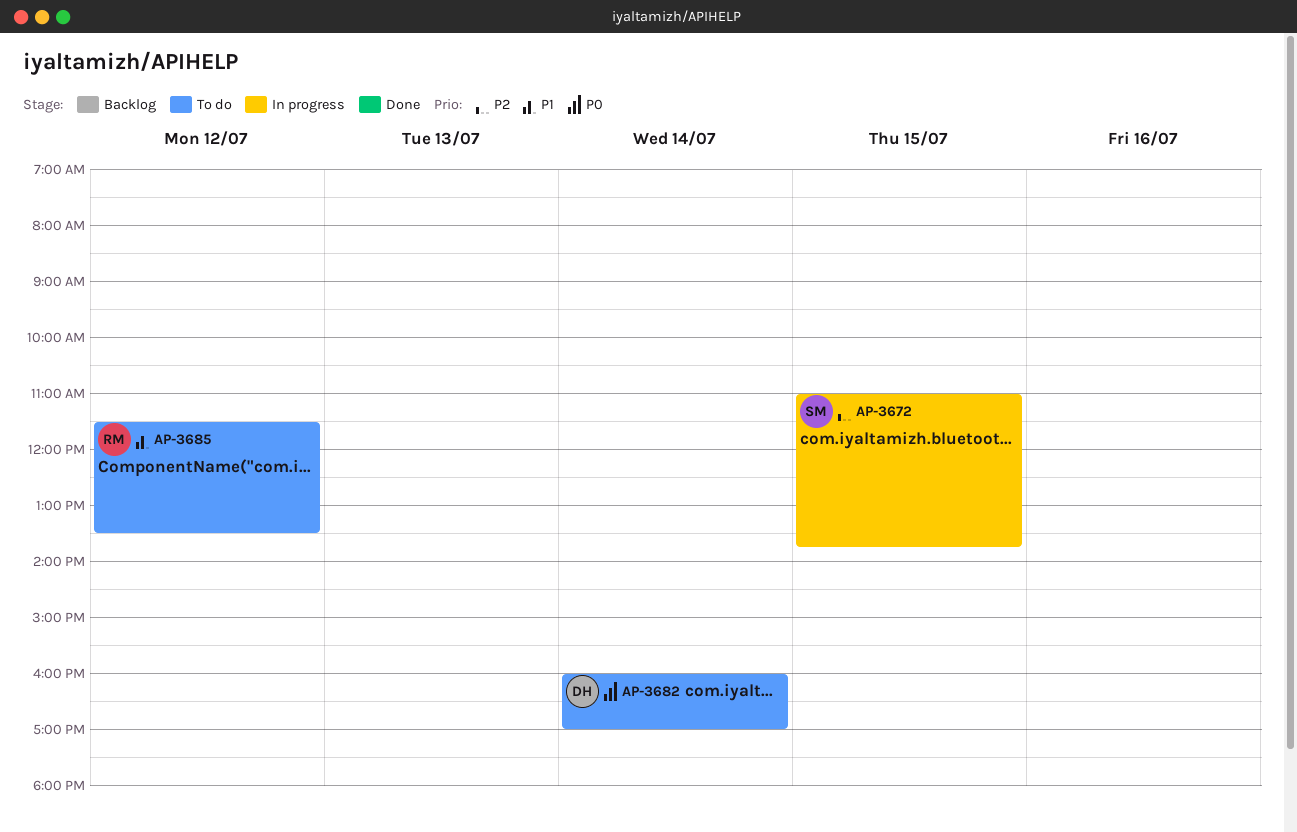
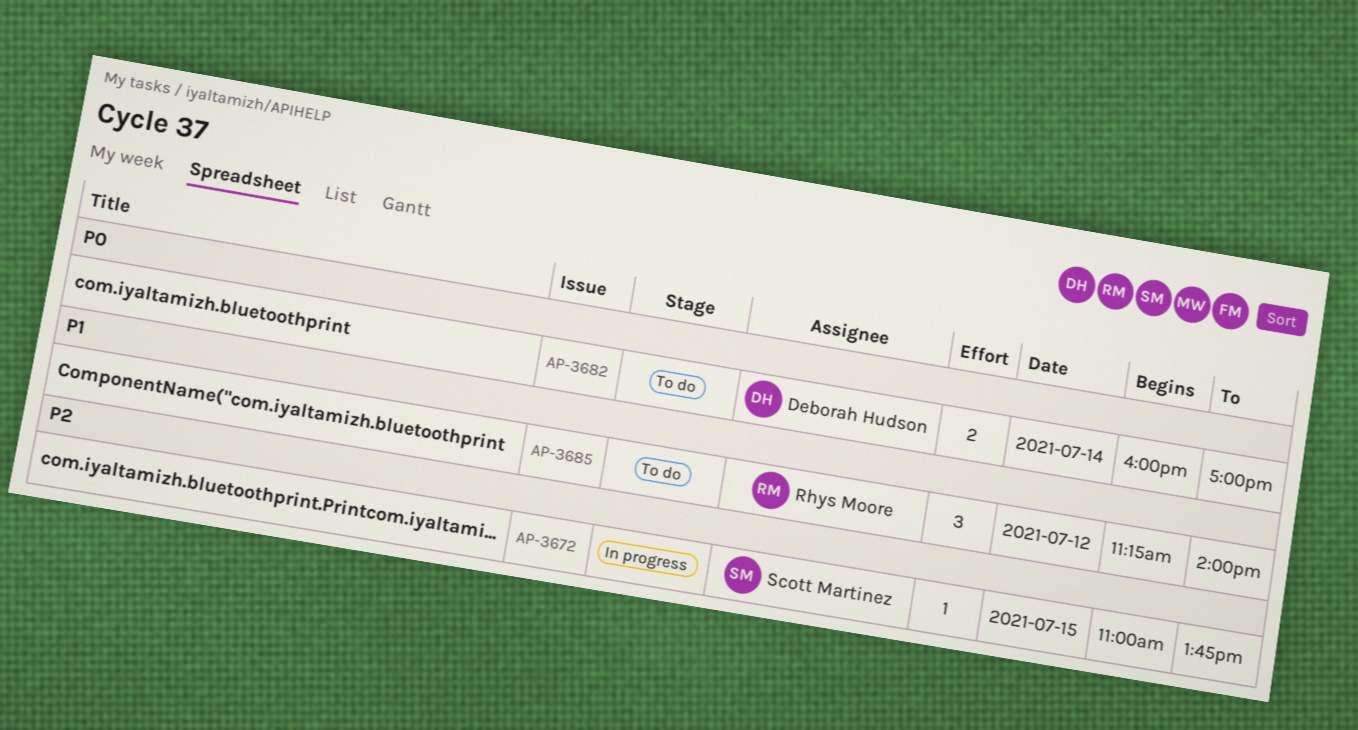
AP-3685, begins: 11:30 -> 11:15
AP-3685, ends: 13:30 -> 14:00

